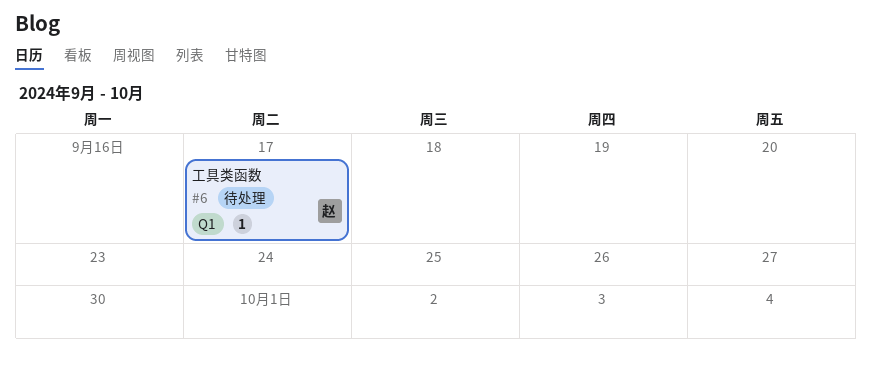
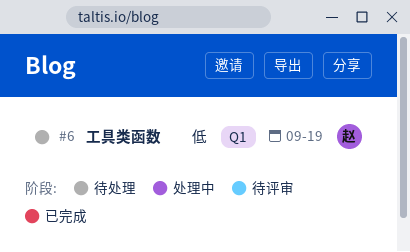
#6, due: Sep 17 -> Sep 19

